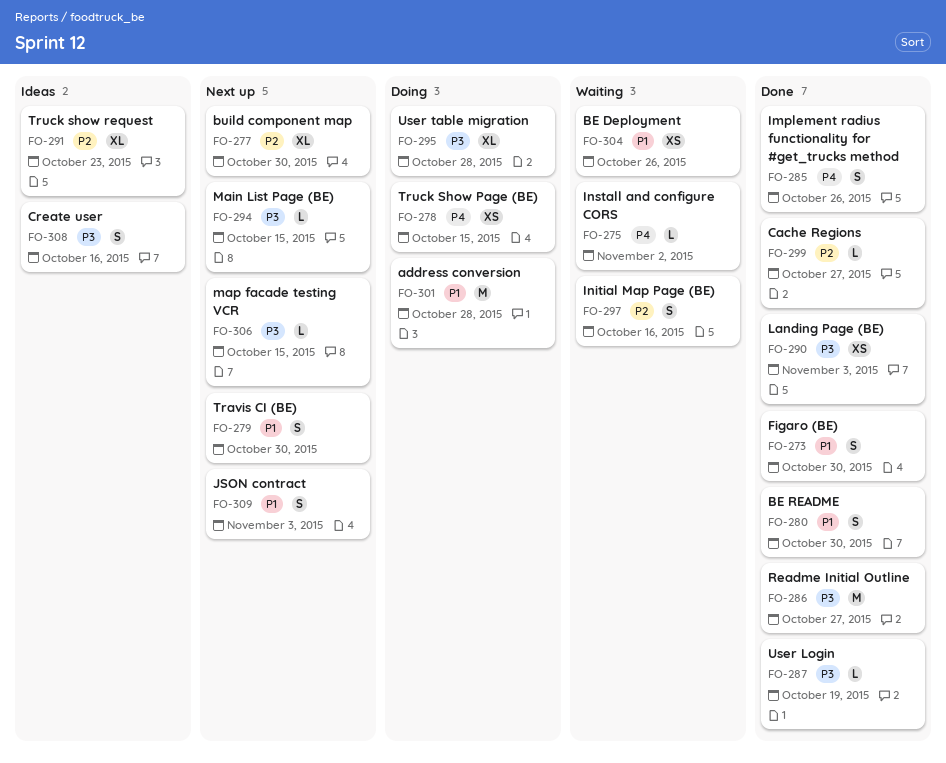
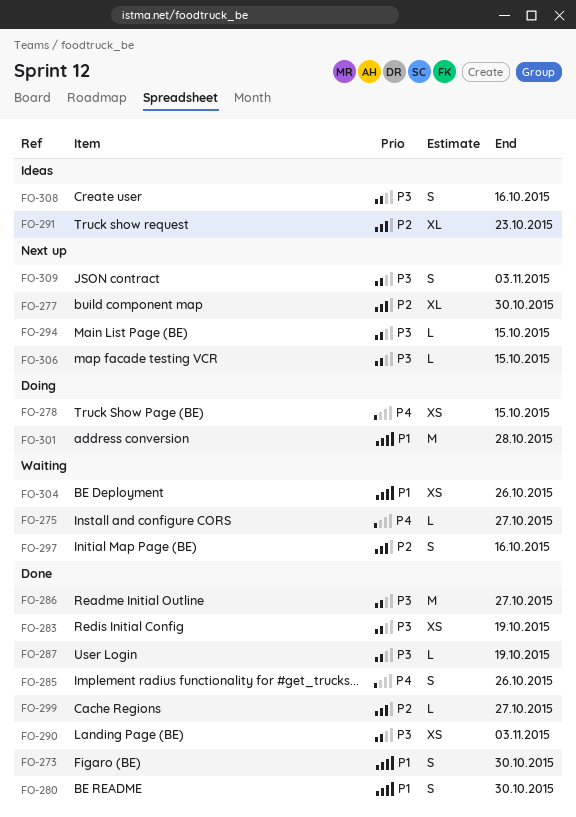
FO-275, due: Nov 2 -> Oct 27
FO-279: present -> none
FO-283: none -> present
FO-295: present -> none
FO-309, priority: P1 -> P3

